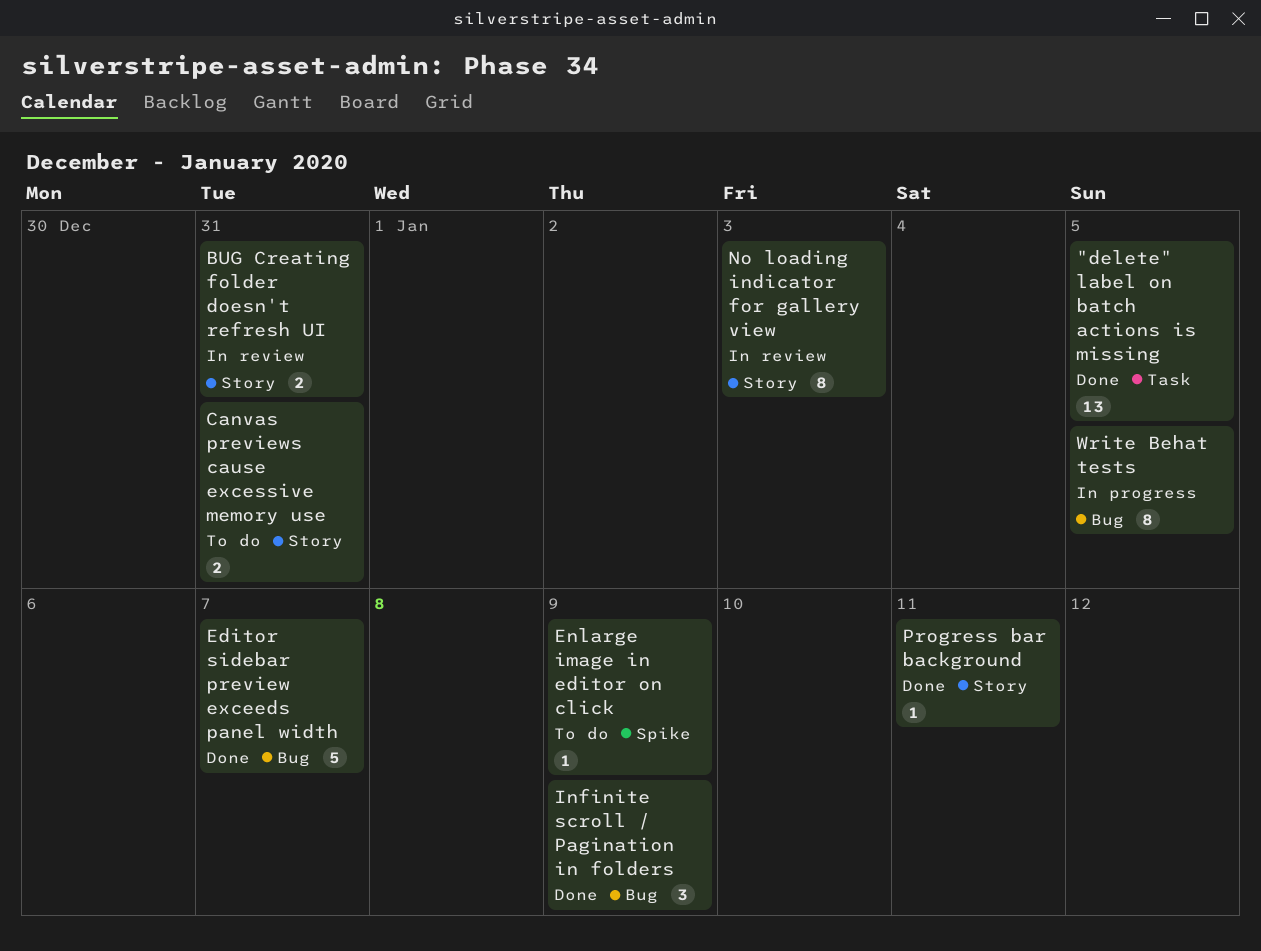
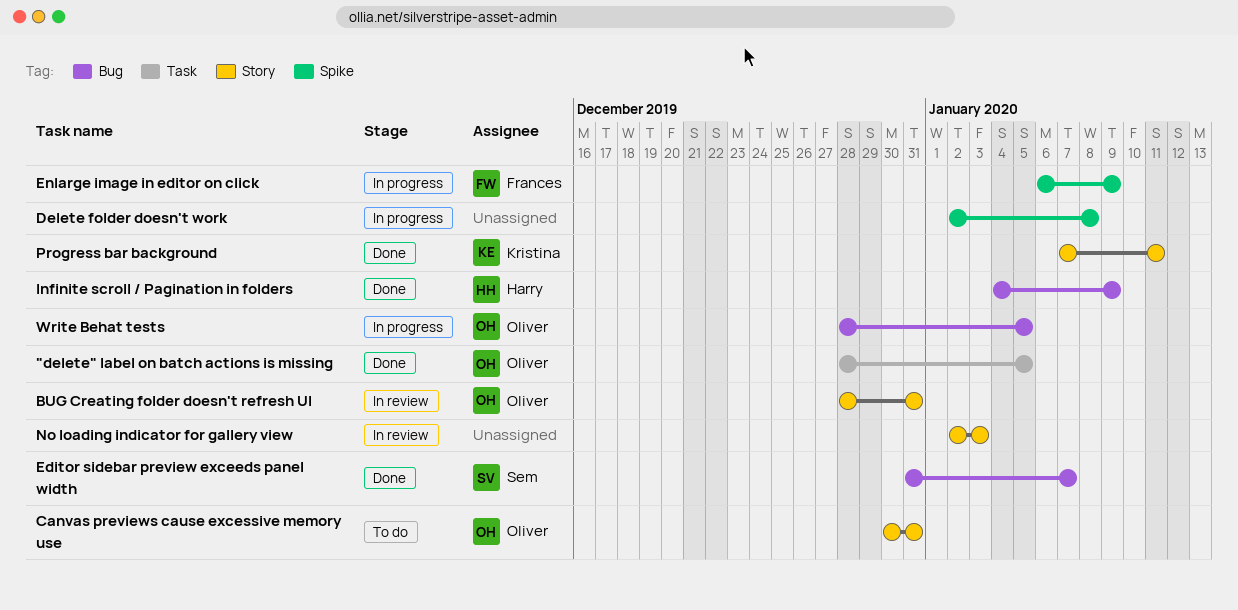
Delete folder doesn't work: none -> present
Enlarge image in editor on click, status: To do -> In progress

